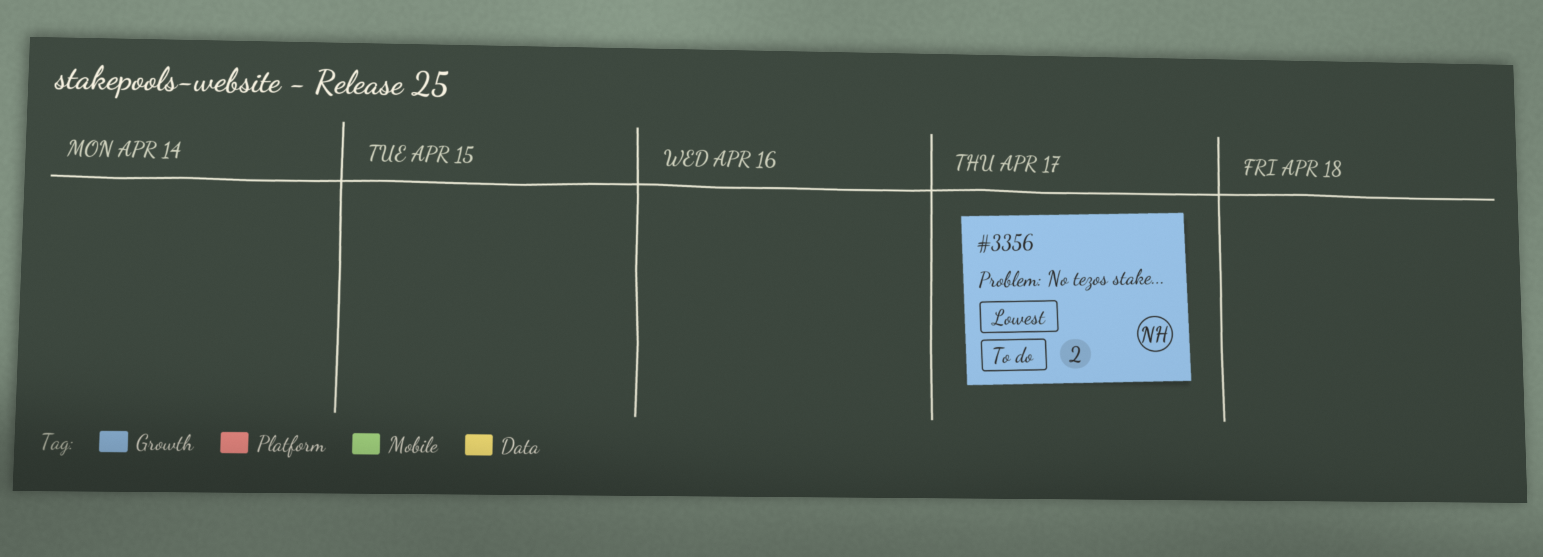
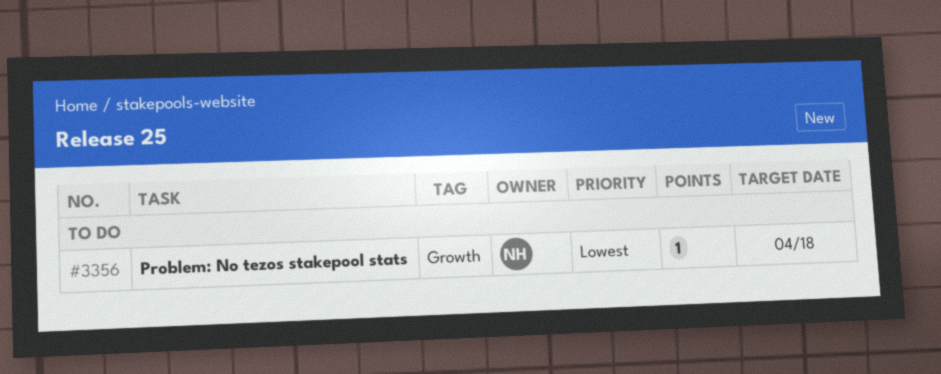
#3356, estimate: 2 -> 1
#3356, due: Apr 17 -> Apr 18

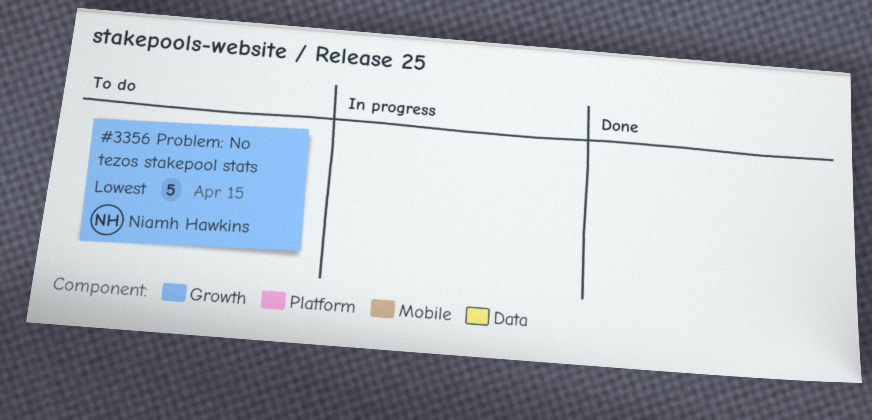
#3356, estimate: 1 -> 5
#3356, due: Apr 18 -> Apr 15

